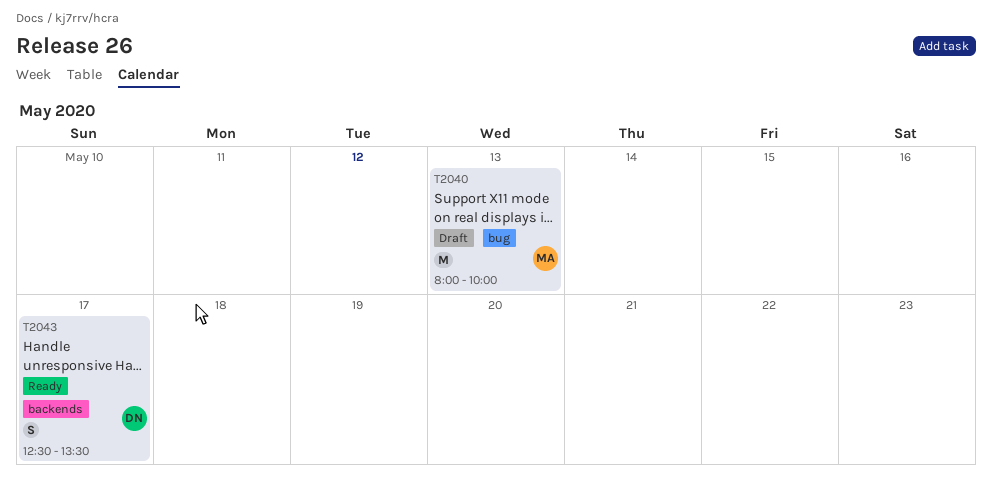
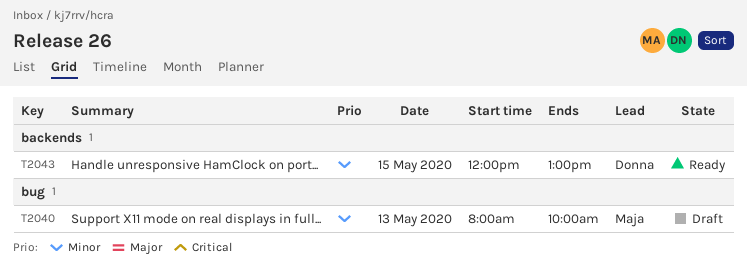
T2043, day: May 17 -> May 15
T2043, begins: 12:30 -> 12:00
T2043, ends: 13:30 -> 13:00

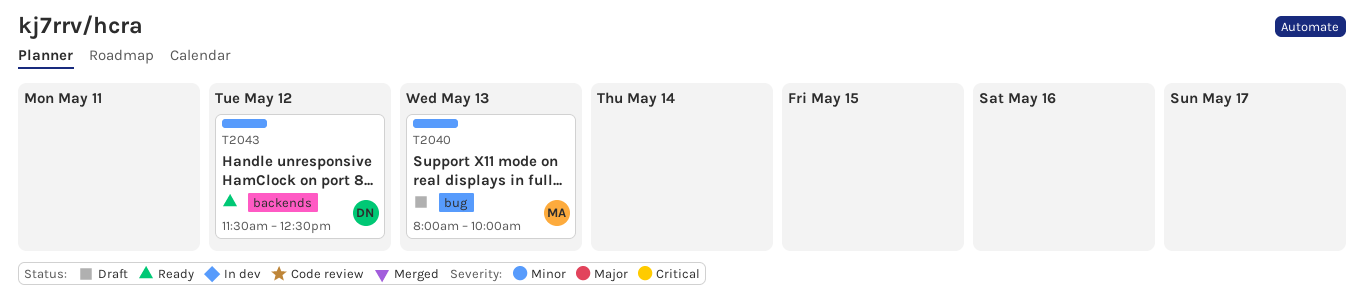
T2043, day: May 15 -> May 12
T2043, begins: 12:00 -> 11:30
T2043, ends: 13:00 -> 12:30

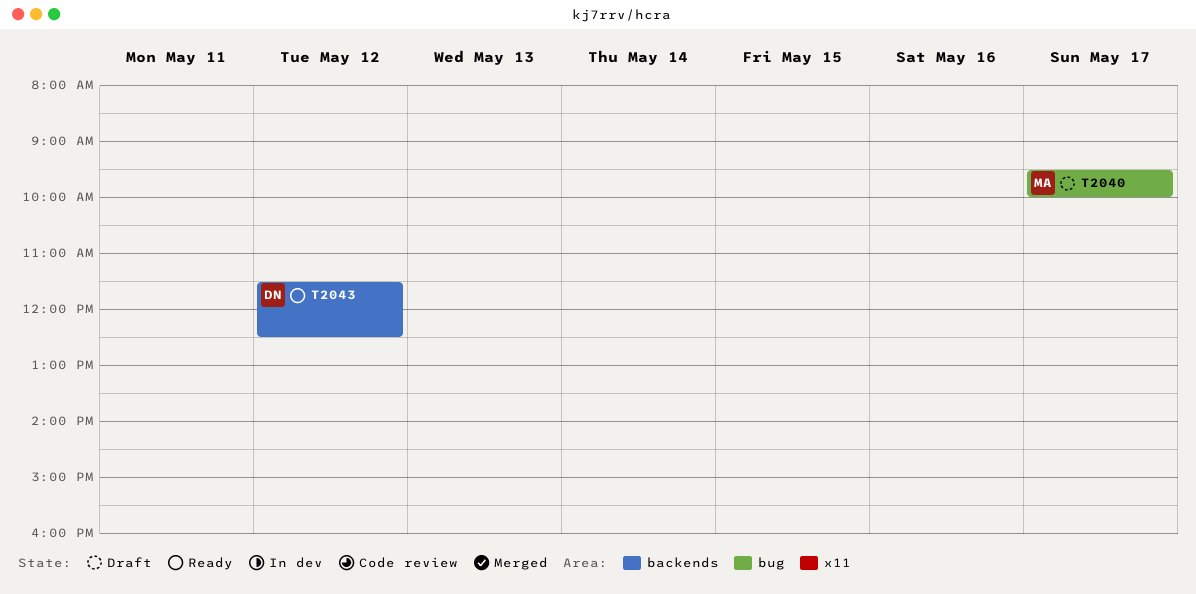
T2040, day: May 13 -> May 17
T2040, begins: 08:00 -> 09:30

